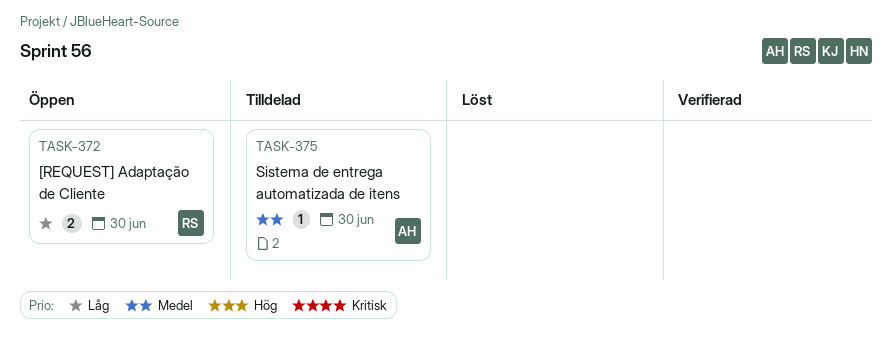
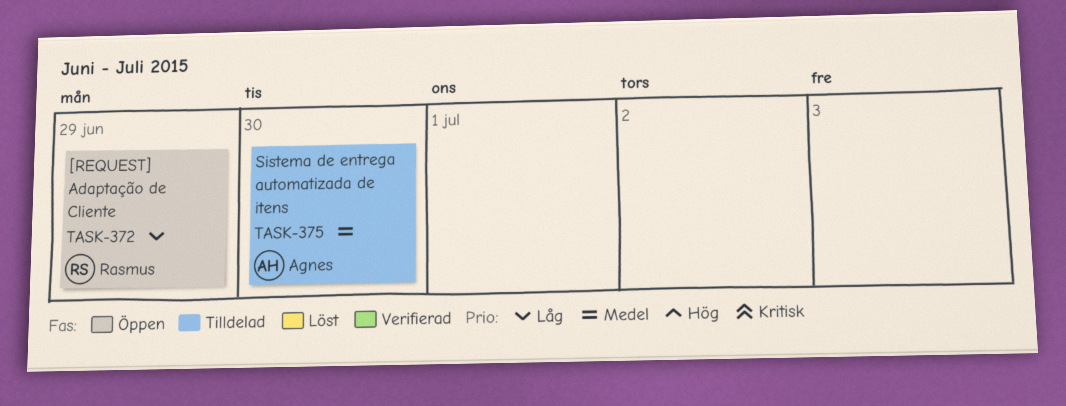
TASK-372, due: Jun 30 -> Jun 29

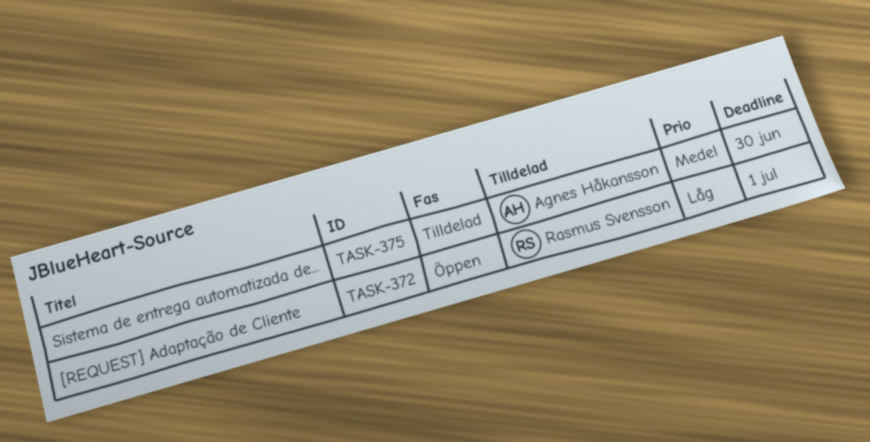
TASK-372, due: Jun 29 -> Jul 1

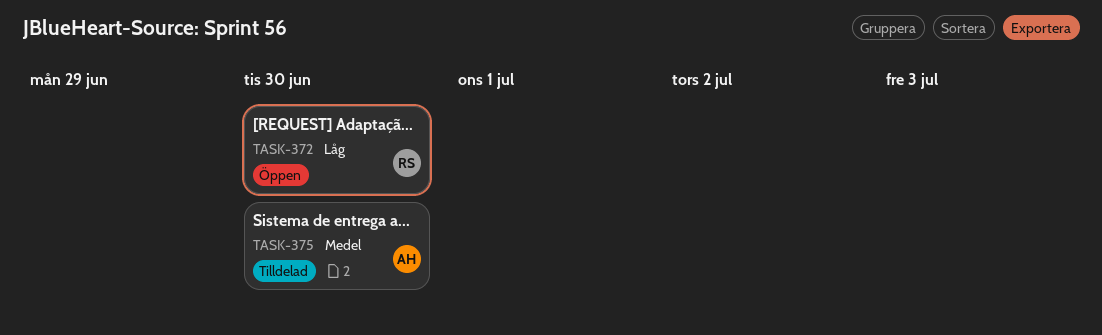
TASK-372, due: Jul 1 -> Jun 30

